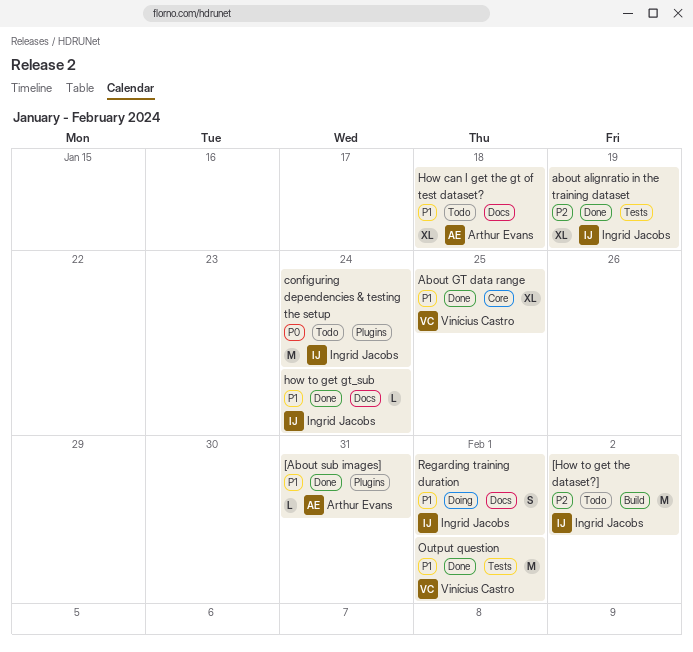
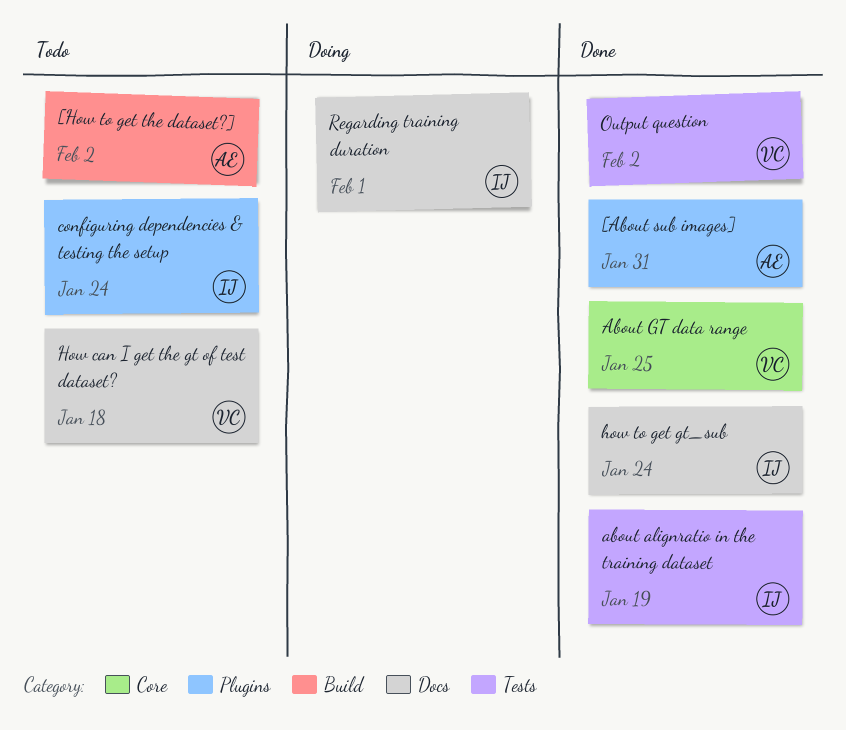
[How to get the dataset?], owner: Ingrid Jacobs -> Arthur Evans
How can I get the gt of test dataset?, owner: Arthur Evans -> Vinícius Castro
Output question, due: Feb 1 -> Feb 2

